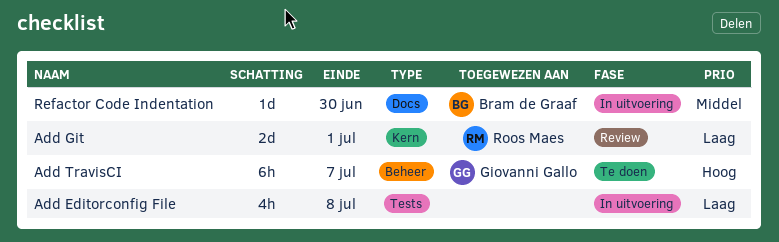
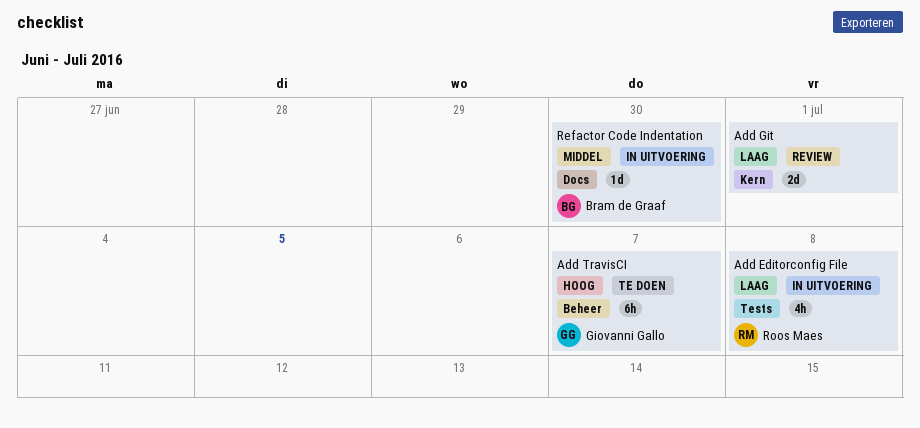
Add Editorconfig File, owner: none -> Roos Maes
Add Git, owner: Roos Maes -> none

